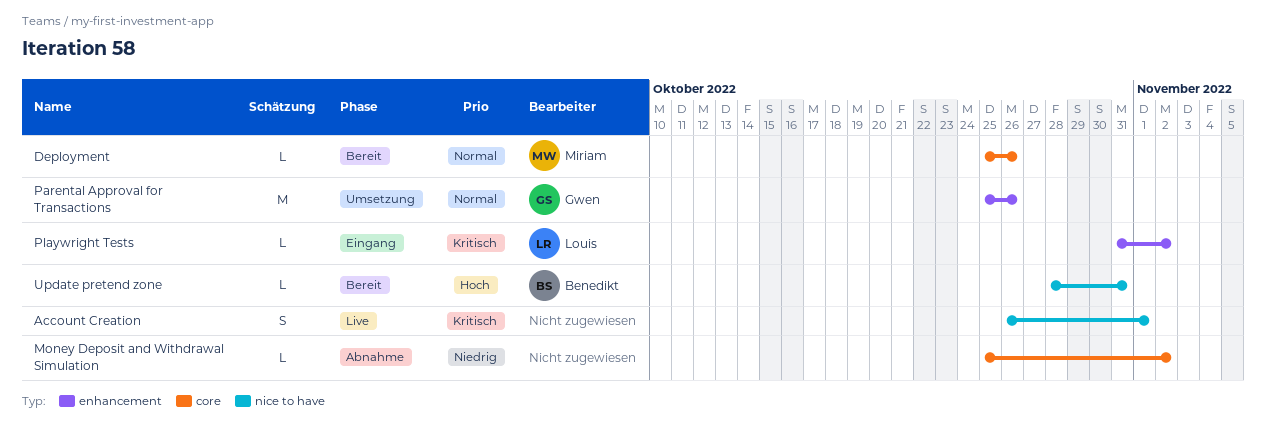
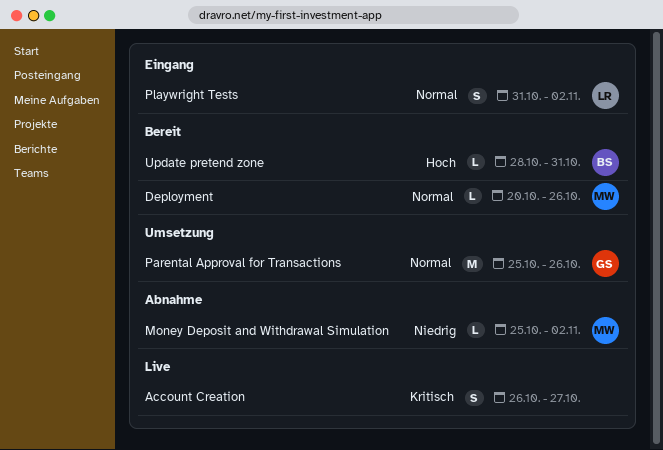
Account Creation, due: Nov 1 -> Oct 27
Deployment, start: Oct 25 -> Oct 20
Money Deposit and Withdrawal Simulation, owner: none -> Miriam
Playwright Tests, priority: Kritisch -> Normal
Playwright Tests, estimate: L -> S

